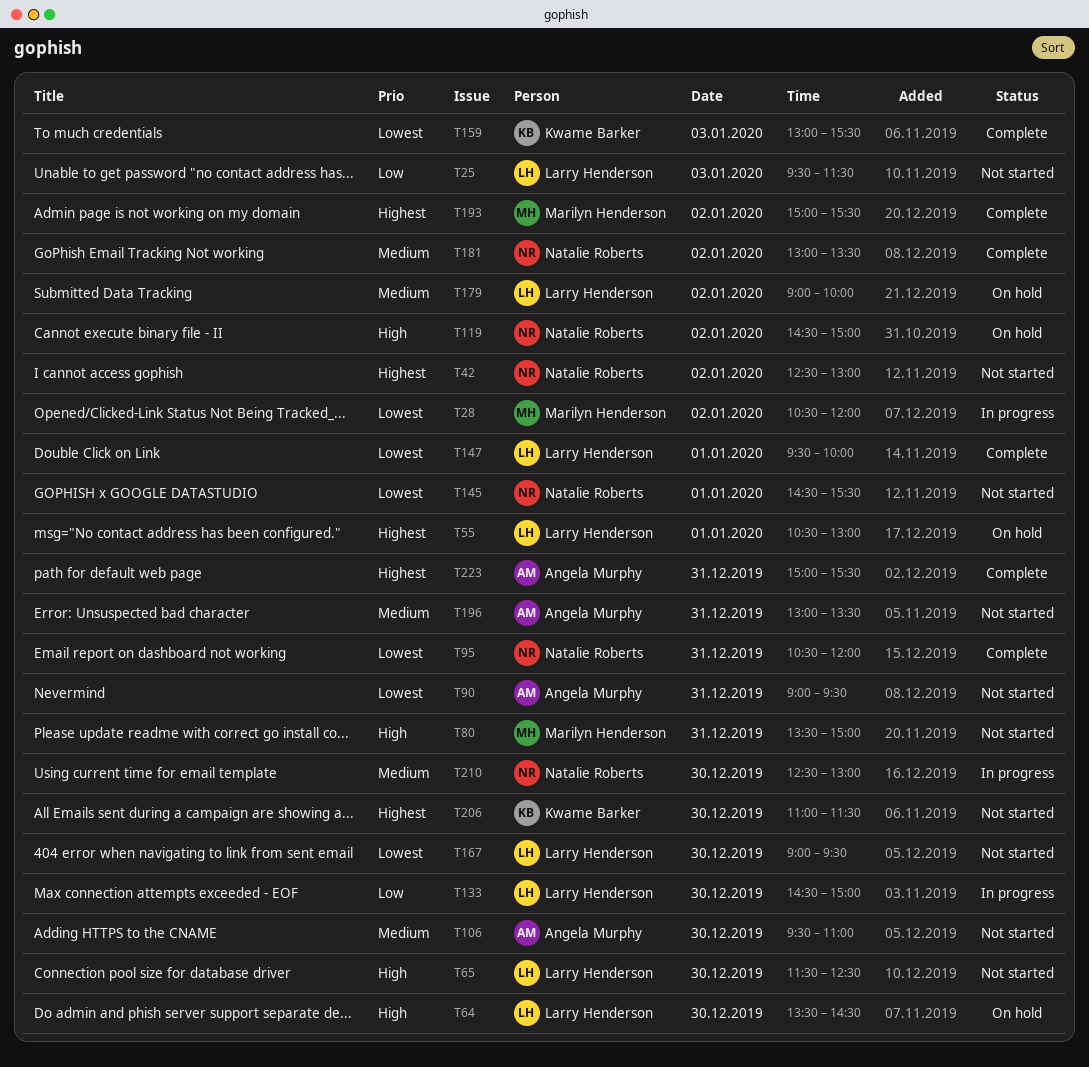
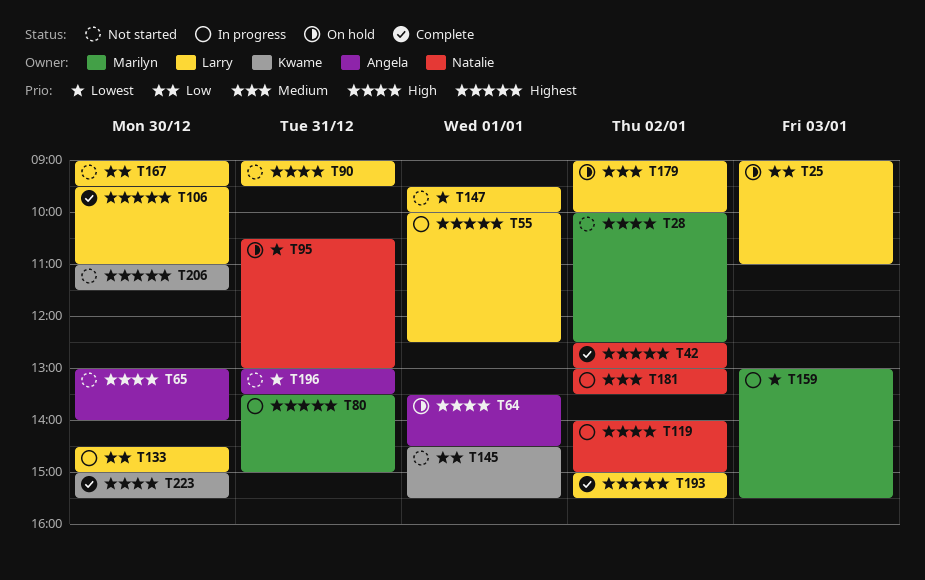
T25, status: Not started -> On hold
T25, begins: 09:30 -> 09:00
T25, ends: 11:30 -> 11:00
T28, status: In progress -> Not started
T28, priority: Lowest -> High
T28, begins: 10:30 -> 10:00
T28, ends: 12:00 -> 12:30
T42, status: Not started -> Complete
T55, status: On hold -> In progress
T55, begins: 10:30 -> 10:00
T55, ends: 13:00 -> 12:30
T64, owner: Larry Henderson -> Angela Murphy
T64, day: Dec 30 -> Jan 1
T65, owner: Larry Henderson -> Angela Murphy
T65, begins: 11:30 -> 13:00
T65, ends: 12:30 -> 14:00
T80, status: Not started -> In progress
T80, priority: High -> Highest
T90, owner: Angela Murphy -> Larry Henderson
T90, priority: Lowest -> High
T95, status: Complete -> On hold
T95, ends: 12:00 -> 13:00
T106, status: Not started -> Complete
T106, owner: Angela Murphy -> Larry Henderson
T106, priority: Medium -> Highest
T119, status: On hold -> In progress
T119, begins: 14:30 -> 14:00
T145, owner: Natalie Roberts -> Kwame Barker
T145, priority: Lowest -> Low
T147, status: Complete -> Not started
T159, status: Complete -> In progress
T159, owner: Kwame Barker -> Marilyn Henderson
T167, priority: Lowest -> Low
T181, status: Complete -> In progress
T193, owner: Marilyn Henderson -> Larry Henderson
T196, priority: Medium -> Lowest
T210: present -> none
T223, owner: Angela Murphy -> Kwame Barker
T223, priority: Highest -> High
T223, day: Dec 31 -> Dec 30

